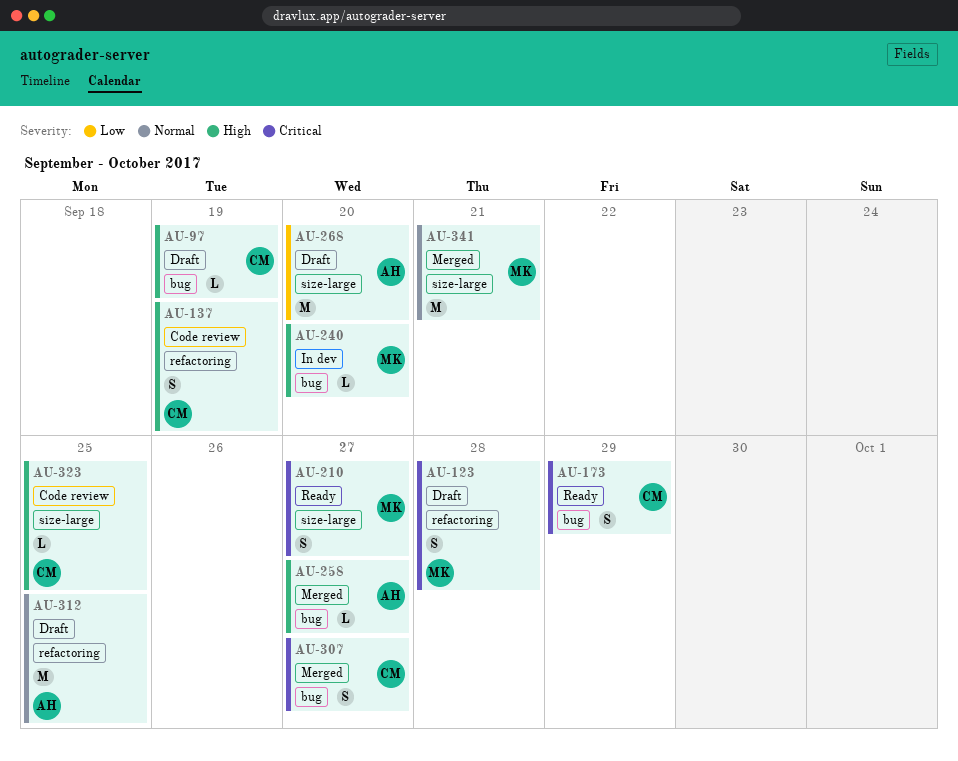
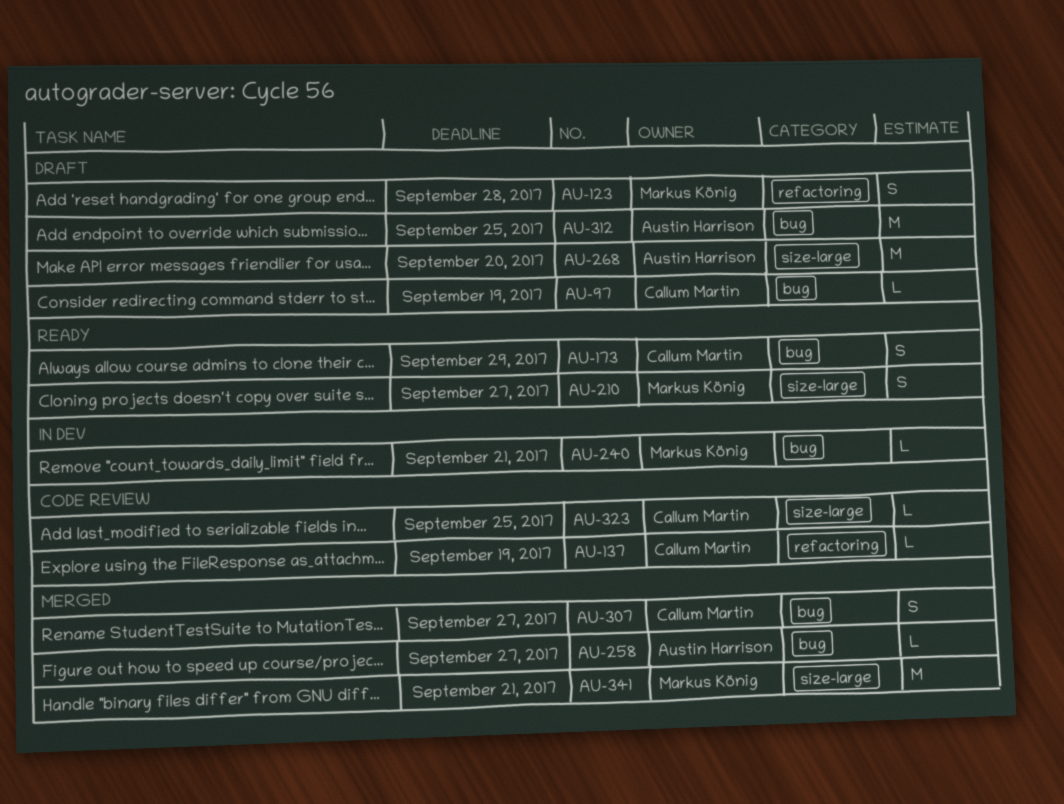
AU-137, estimate: S -> L
AU-240, due: Sep 20 -> Sep 21
AU-312, label: refactoring -> bug

